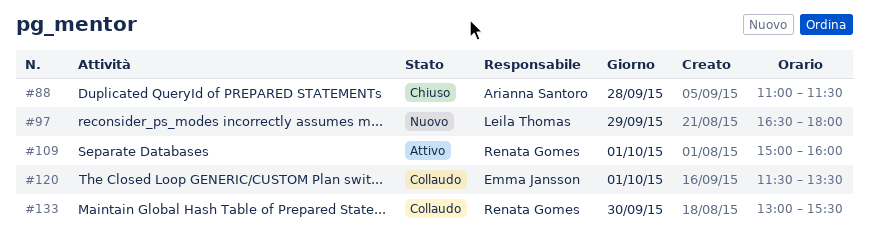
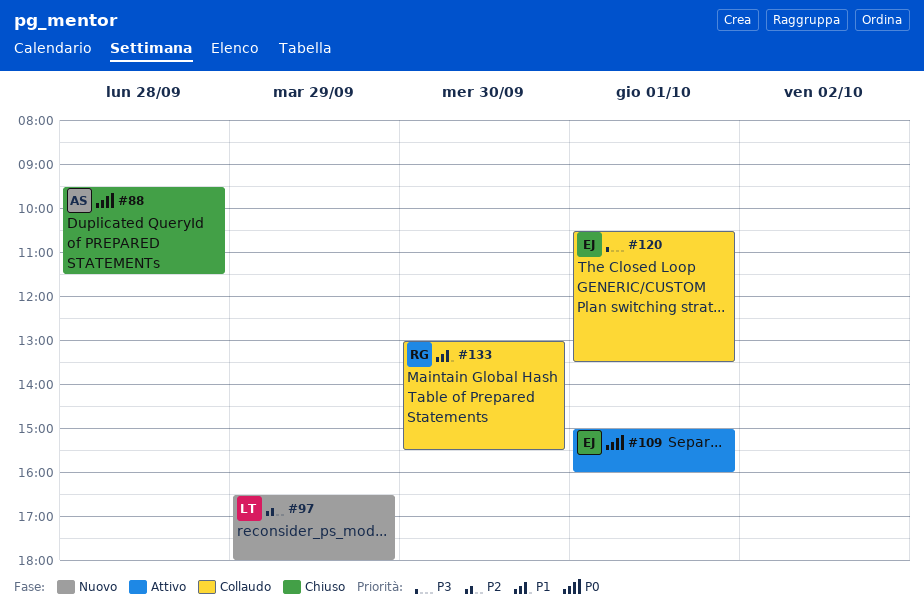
#88, begins: 11:00 -> 09:30
#109, owner: Renata Gomes -> Emma Jansson
#120, begins: 11:30 -> 10:30

